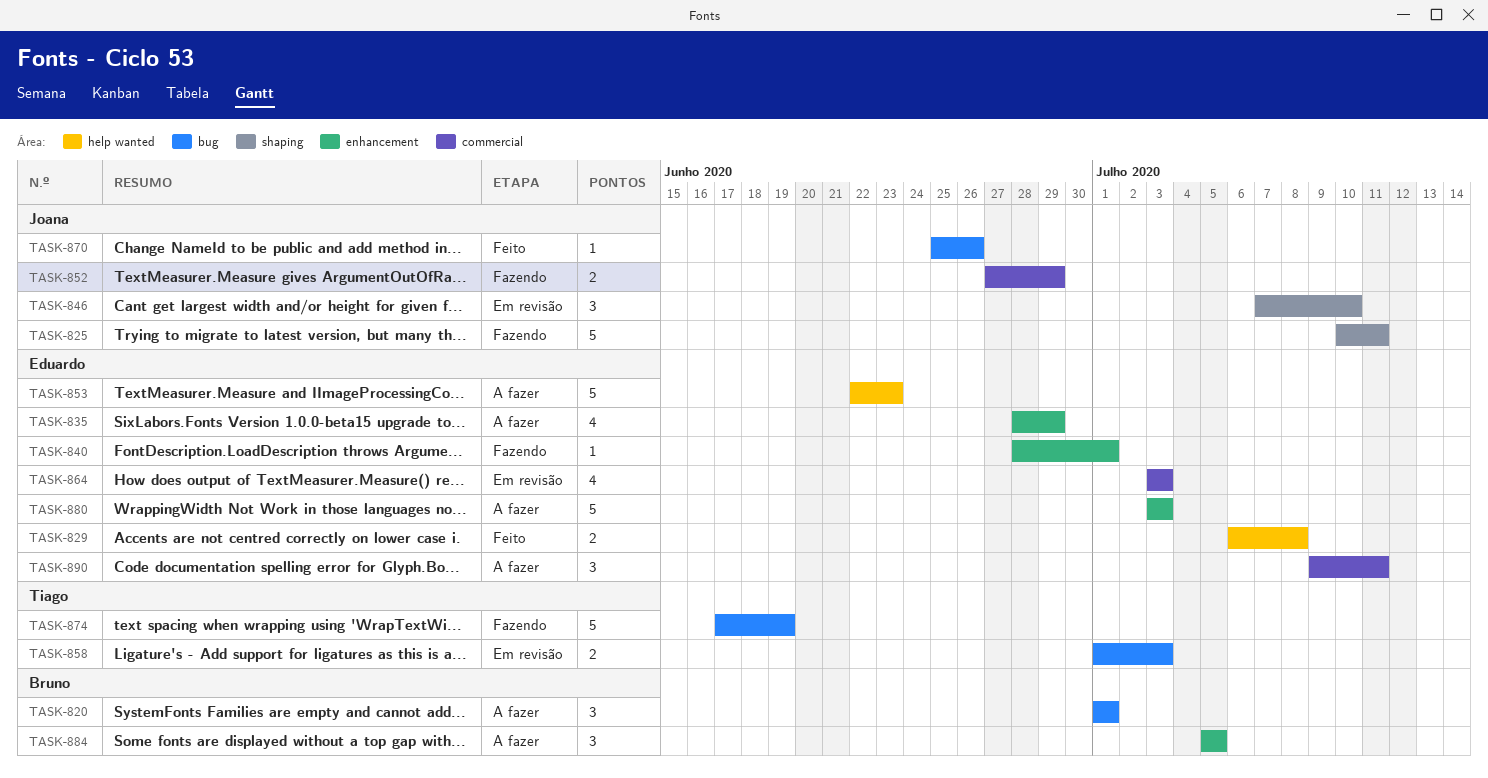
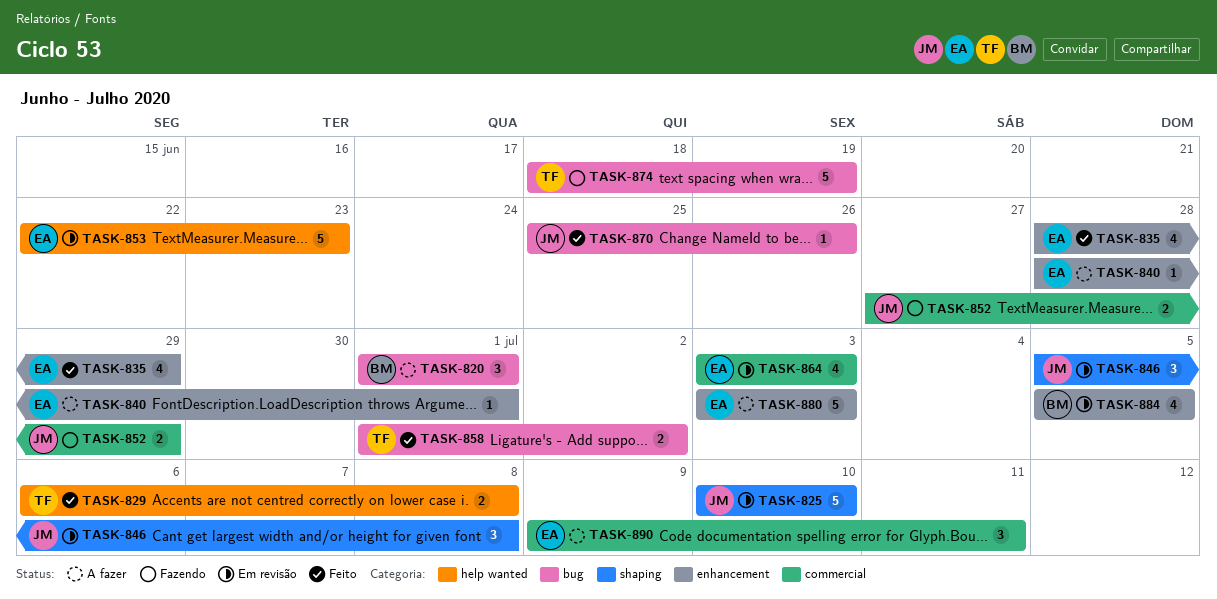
TASK-825, status: Fazendo -> Em revisão
TASK-825, due: Jul 11 -> Jul 10
TASK-829, owner: Eduardo -> Tiago
TASK-835, status: A fazer -> Feito
TASK-840, status: Fazendo -> A fazer
TASK-846, start: Jul 7 -> Jul 5
TASK-846, due: Jul 10 -> Jul 8
TASK-853, status: A fazer -> Em revisão
TASK-858, status: Em revisão -> Feito
TASK-858, due: Jul 3 -> Jul 2
TASK-874, start: Jun 17 -> Jun 18
TASK-884, status: A fazer -> Em revisão
TASK-884, estimate: 3 -> 4

